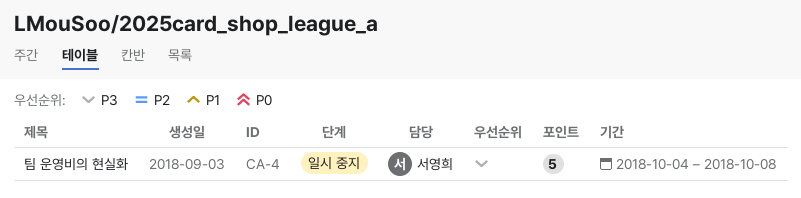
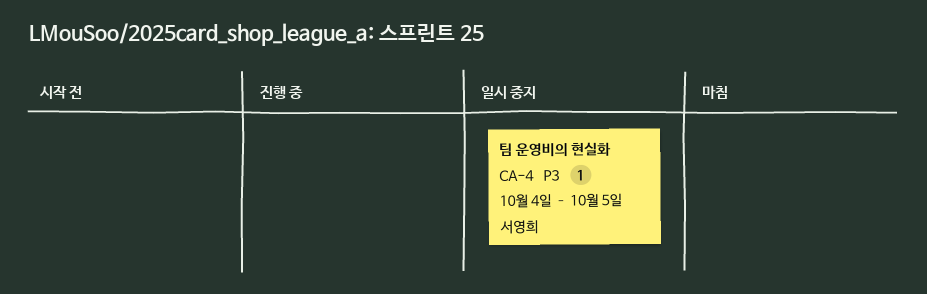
CA-4, estimate: 5 -> 1
CA-4, due: Oct 8 -> Oct 5

